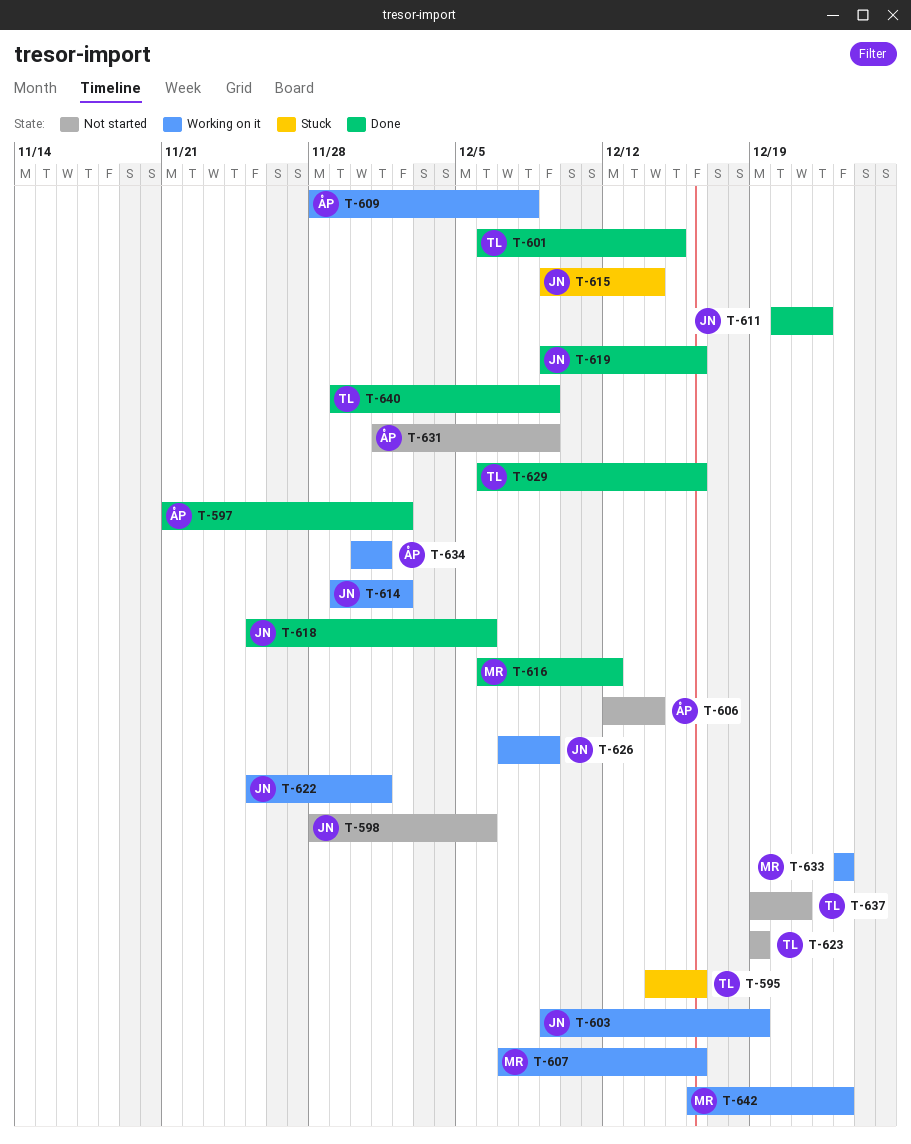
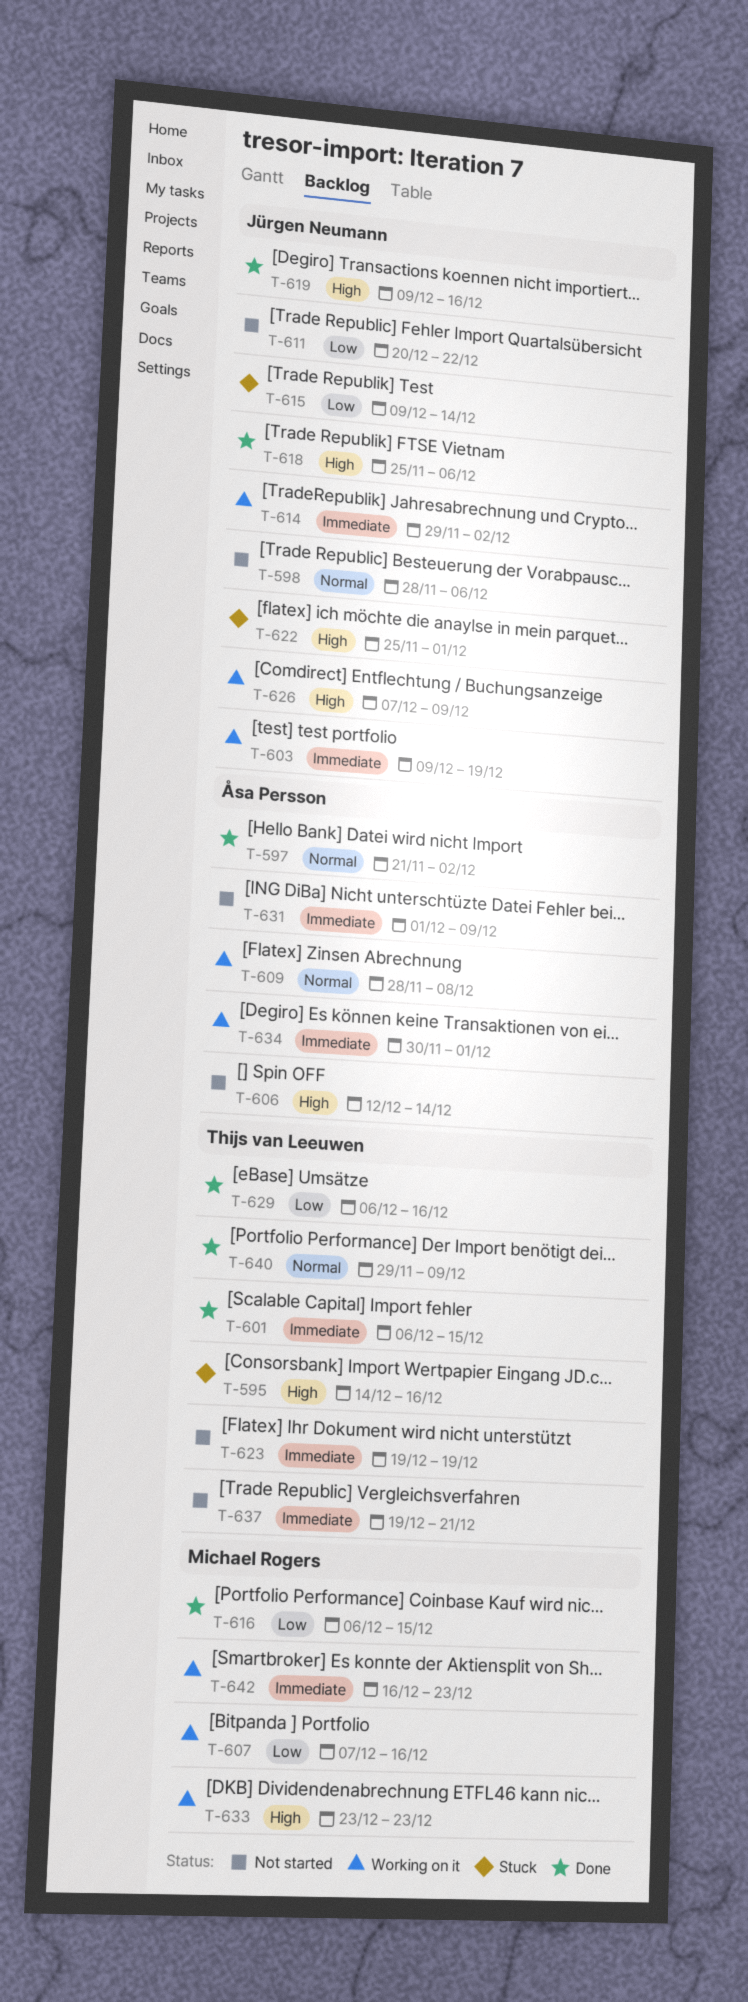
T-611, status: Done -> Not started
T-616, due: Dec 12 -> Dec 15
T-622, status: Working on it -> Stuck

